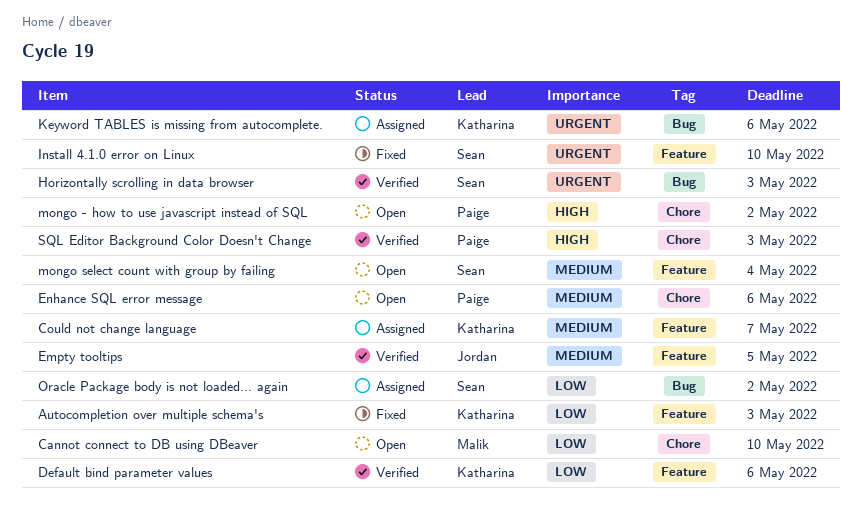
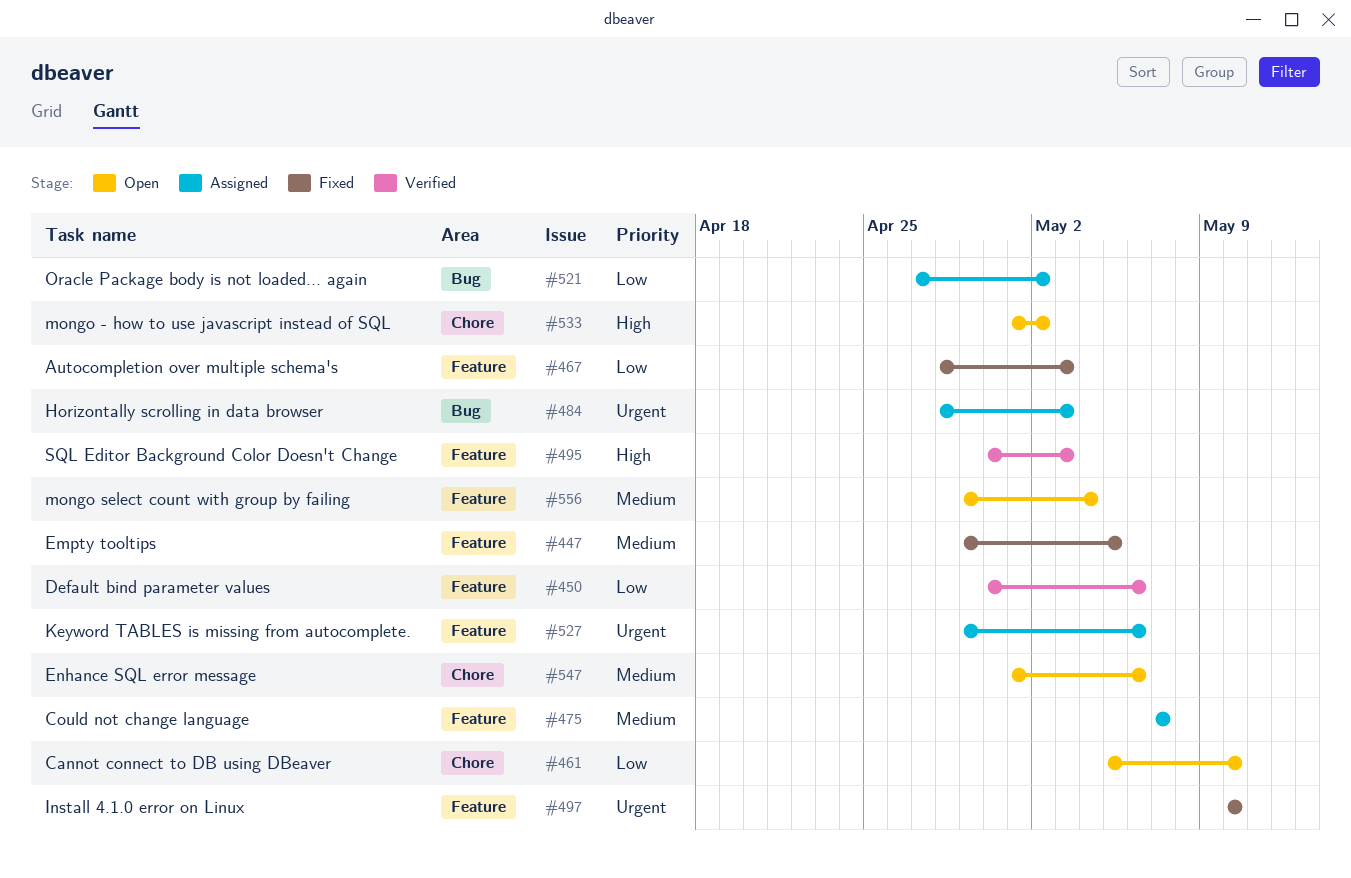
Empty tooltips, status: Verified -> Fixed
Horizontally scrolling in data browser, status: Verified -> Assigned
Keyword TABLES is missing from autocomplete., label: Bug -> Feature
SQL Editor Background Color Doesn't Change, label: Chore -> Feature

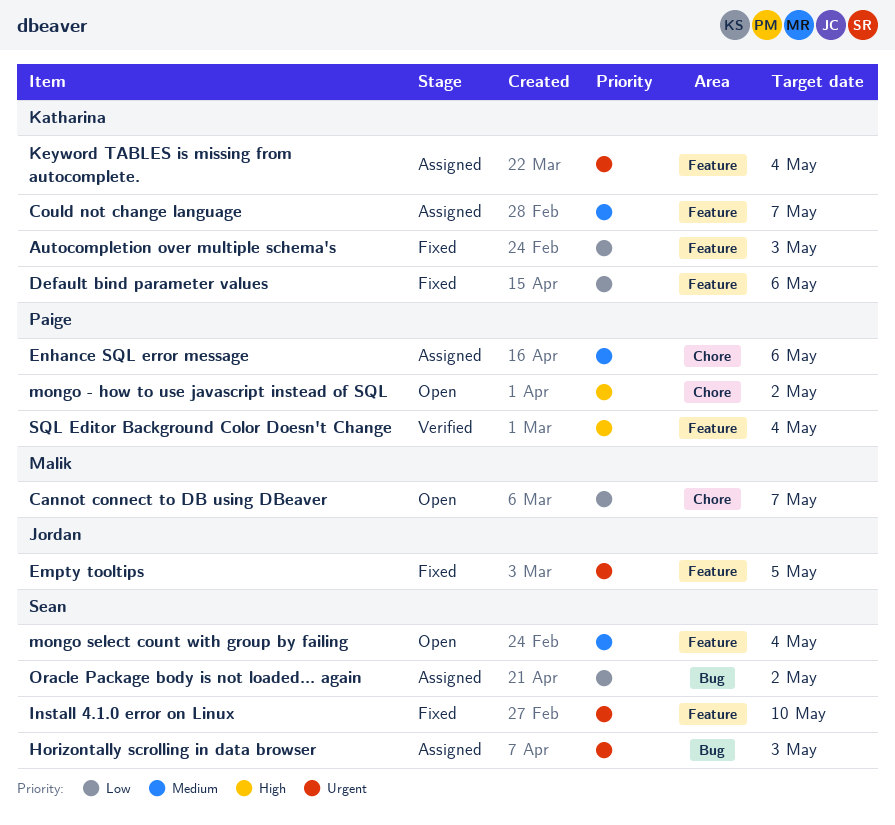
Cannot connect to DB using DBeaver, due: May 10 -> May 7
Default bind parameter values, status: Verified -> Fixed
Empty tooltips, priority: Medium -> Urgent
Enhance SQL error message, status: Open -> Assigned
Keyword TABLES is missing from autocomplete., due: May 6 -> May 4
SQL Editor Background Color Doesn't Change, due: May 3 -> May 4

